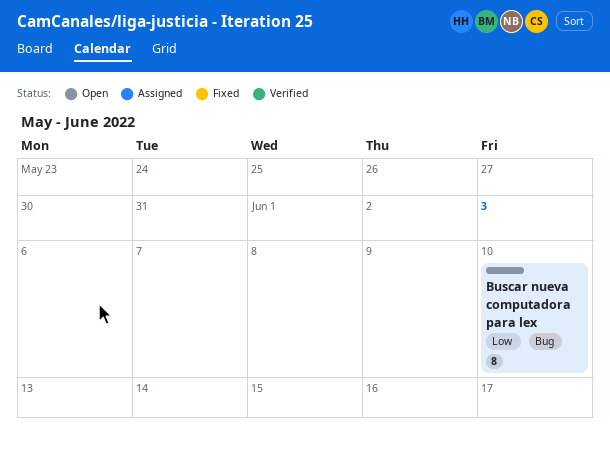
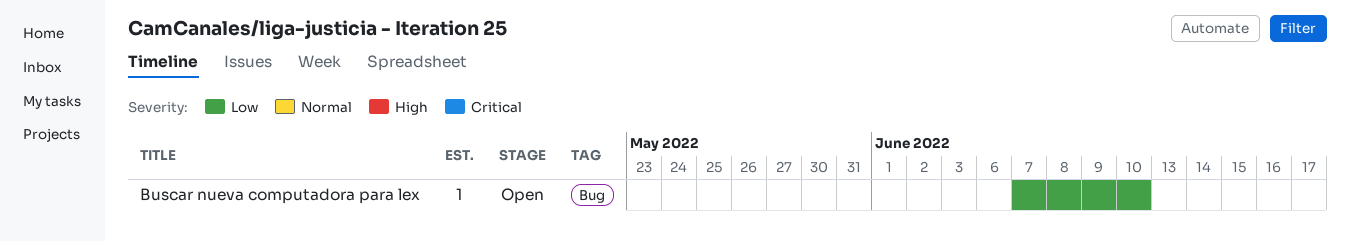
Buscar nueva computadora para lex, estimate: 8 -> 1

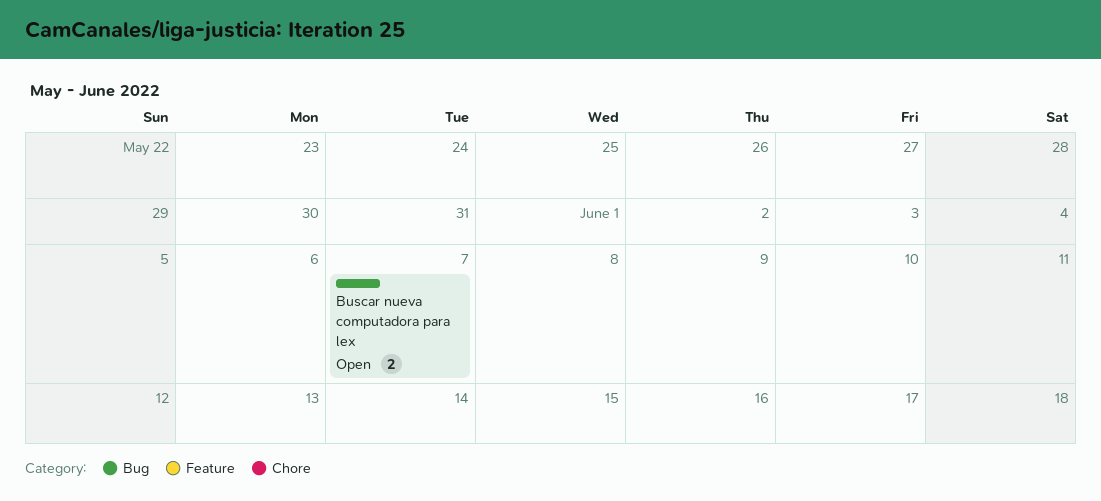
Buscar nueva computadora para lex, estimate: 1 -> 2
Buscar nueva computadora para lex, due: Jun 10 -> Jun 7

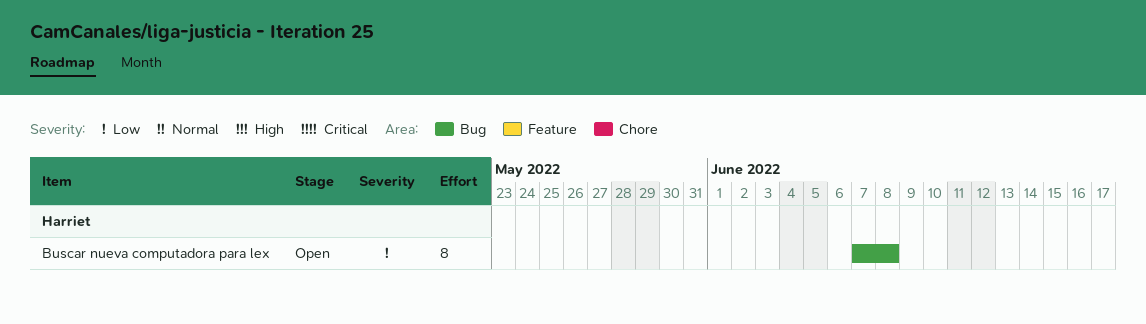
Buscar nueva computadora para lex, estimate: 2 -> 8
Buscar nueva computadora para lex, due: Jun 7 -> Jun 8

